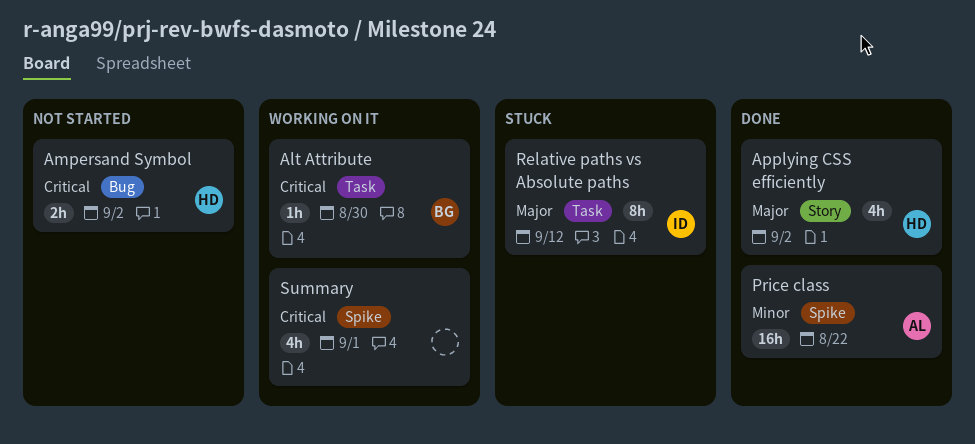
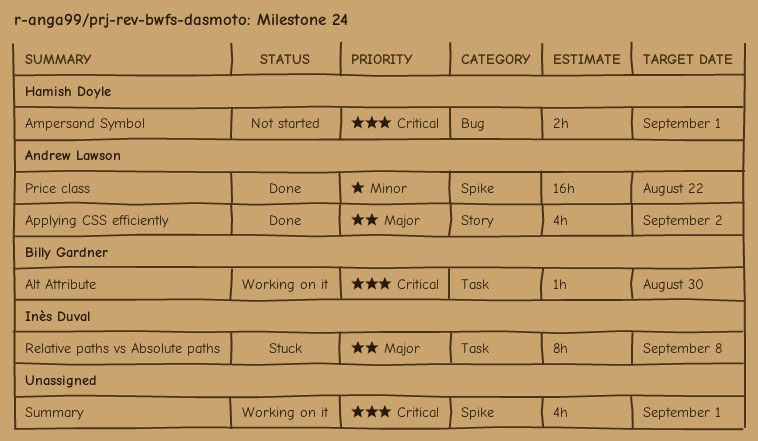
Ampersand Symbol, due: Sep 2 -> Sep 1
Applying CSS efficiently, owner: Hamish Doyle -> Andrew Lawson
Relative paths vs Absolute paths, due: Sep 12 -> Sep 8

